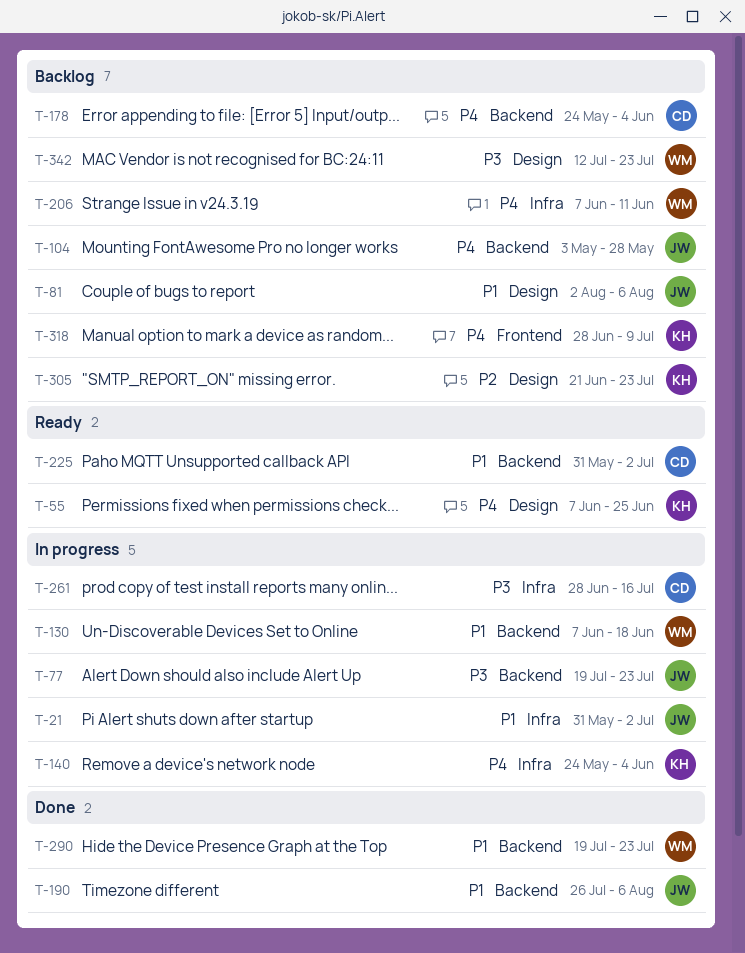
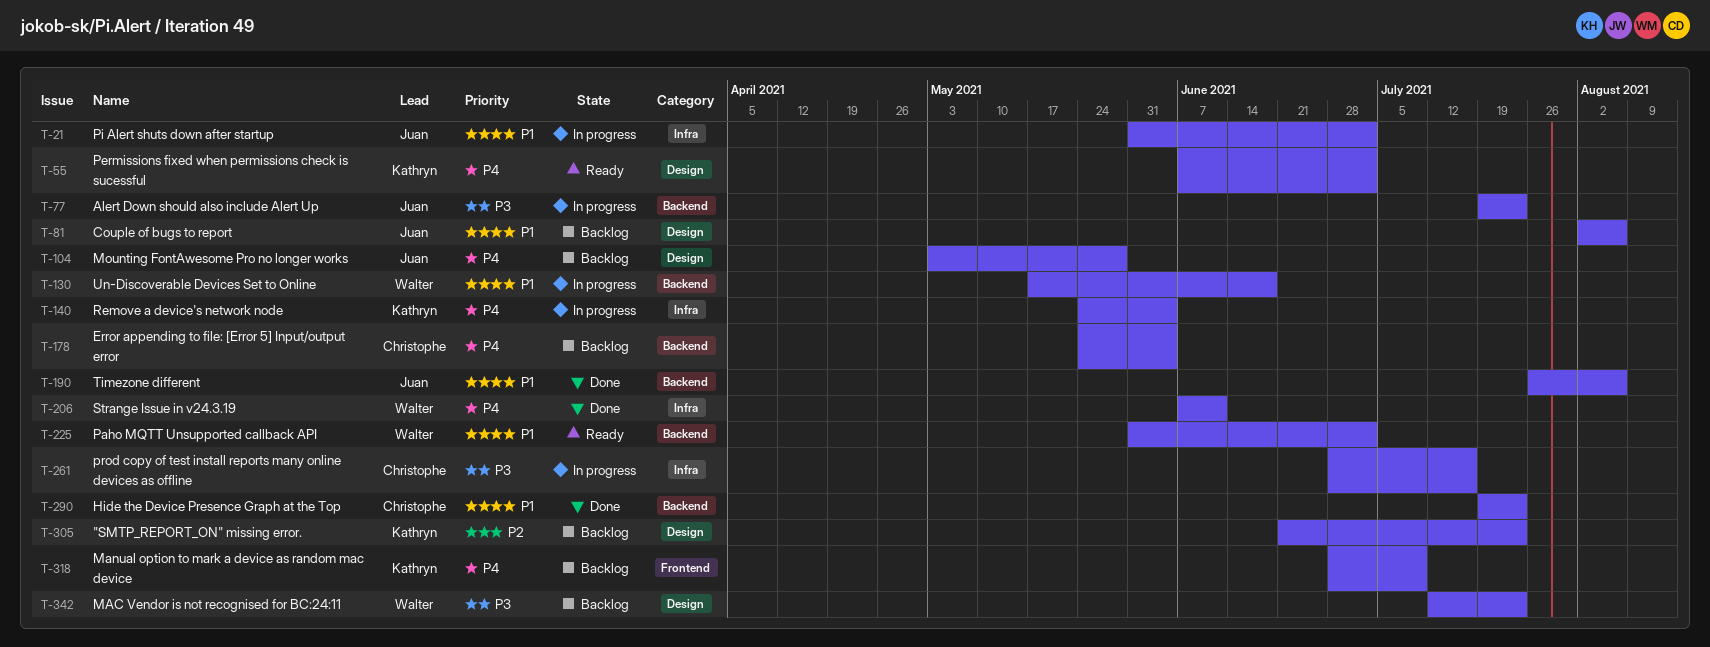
T-55, due: Jun 25 -> Jul 2
T-104, label: Backend -> Design
T-130, start: Jun 7 -> May 17
T-206, status: Backlog -> Done
T-225, owner: Christophe -> Walter
T-290, owner: Walter -> Christophe

